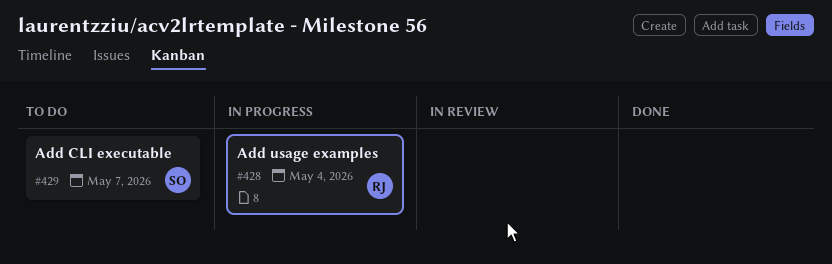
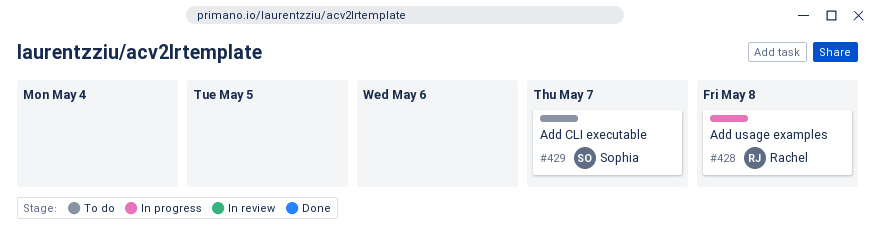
#428, due: May 4 -> May 8

